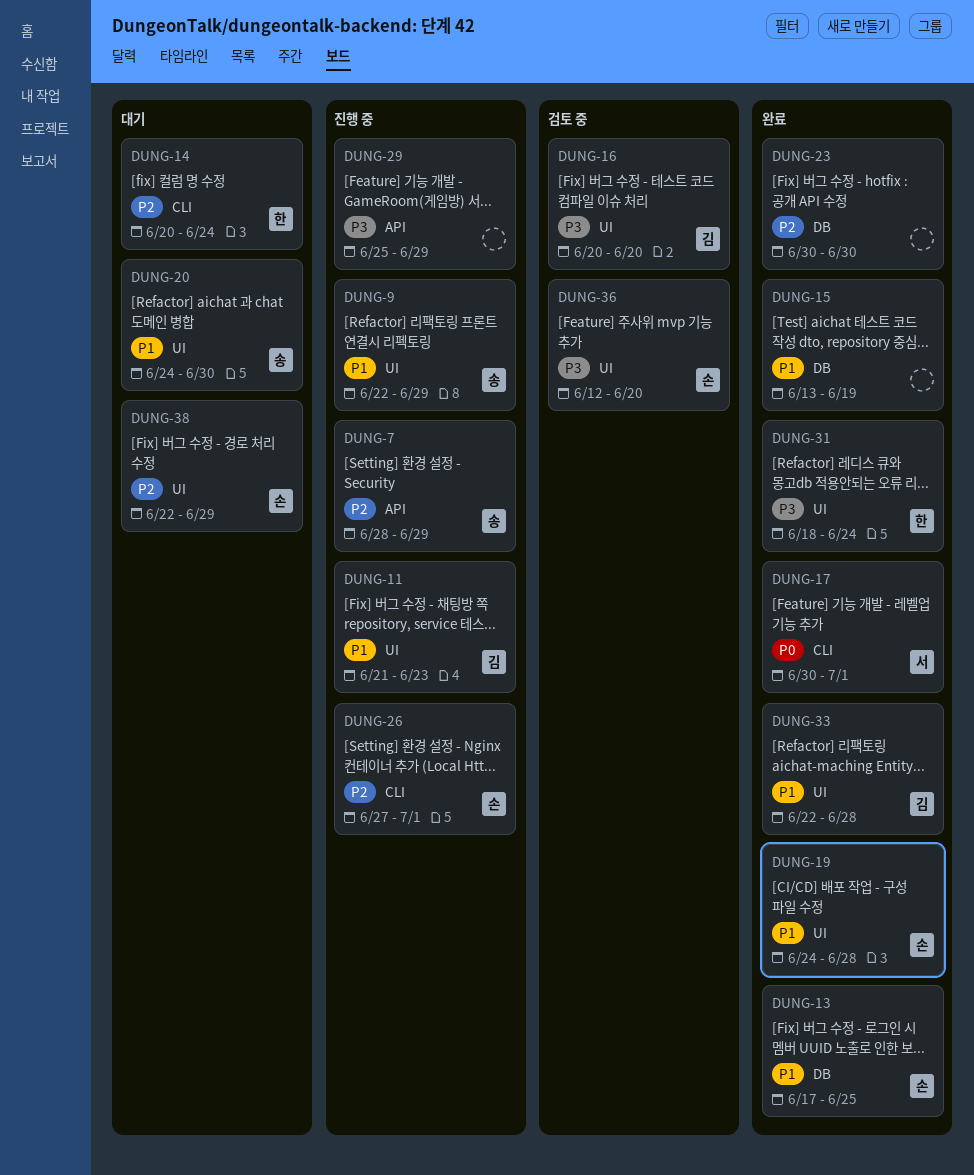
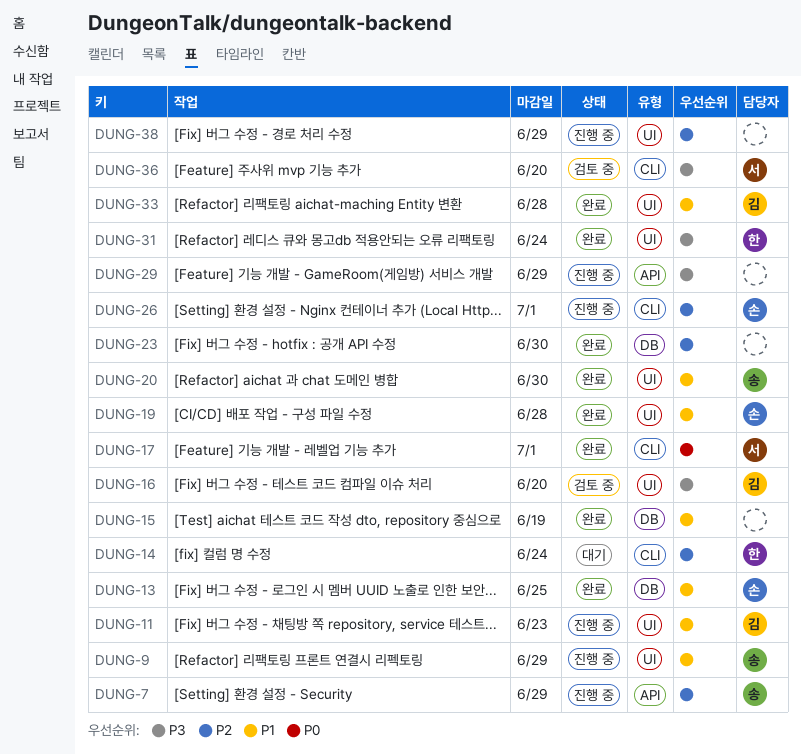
DUNG-20, status: 대기 -> 완료
DUNG-36, owner: 손 -> 서
DUNG-36, label: UI -> CLI
DUNG-38, status: 대기 -> 진행 중
DUNG-38, owner: 손 -> none

